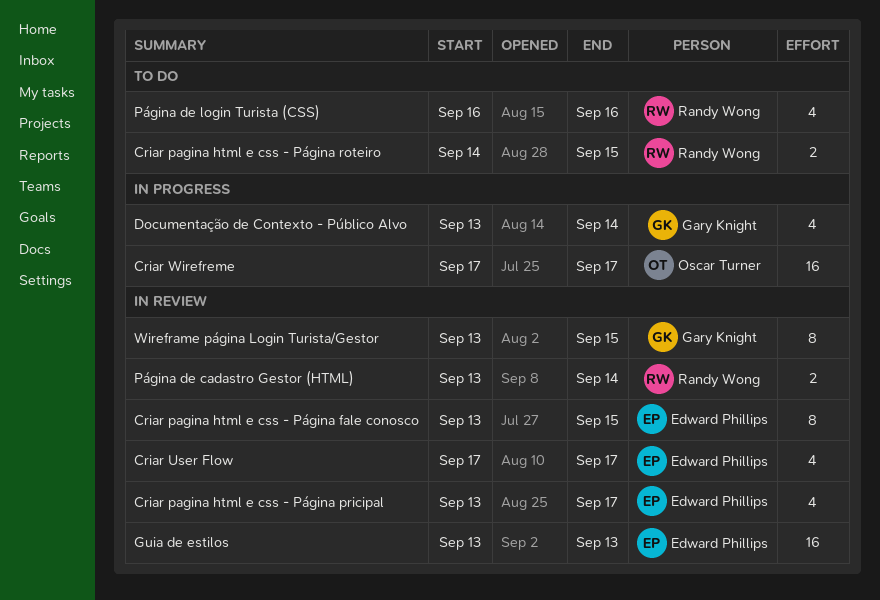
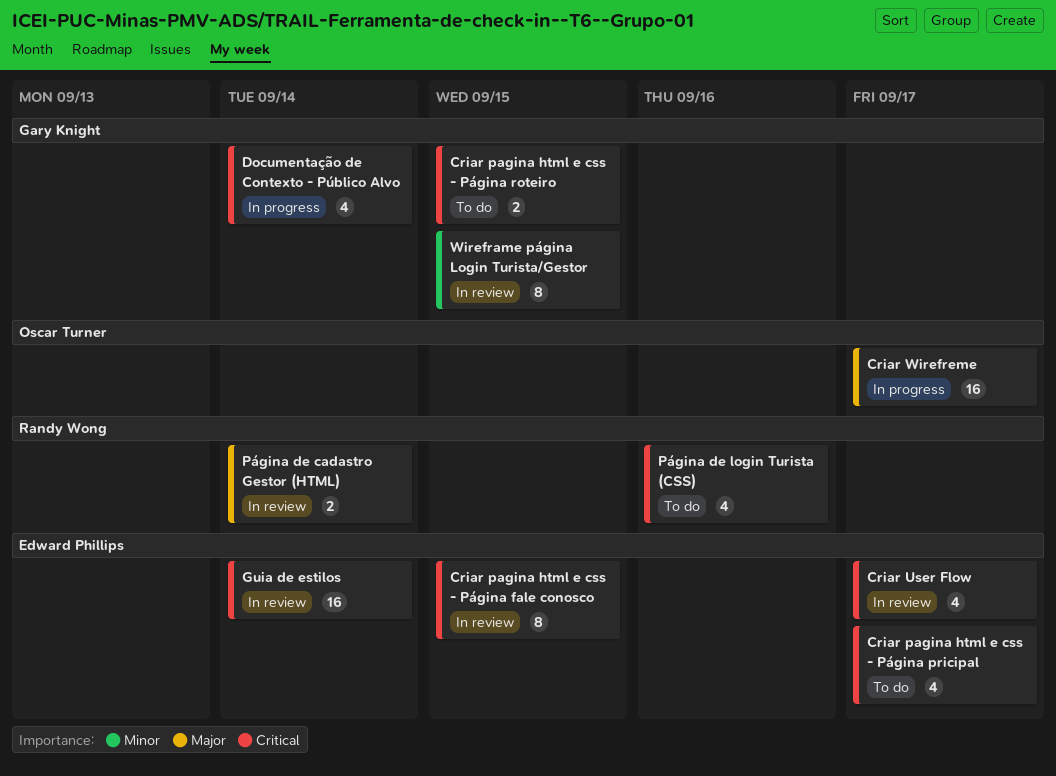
Criar pagina html e css - Página pricipal, status: In review -> To do
Criar pagina html e css - Página roteiro, owner: Randy Wong -> Gary Knight
Guia de estilos, due: Sep 13 -> Sep 14

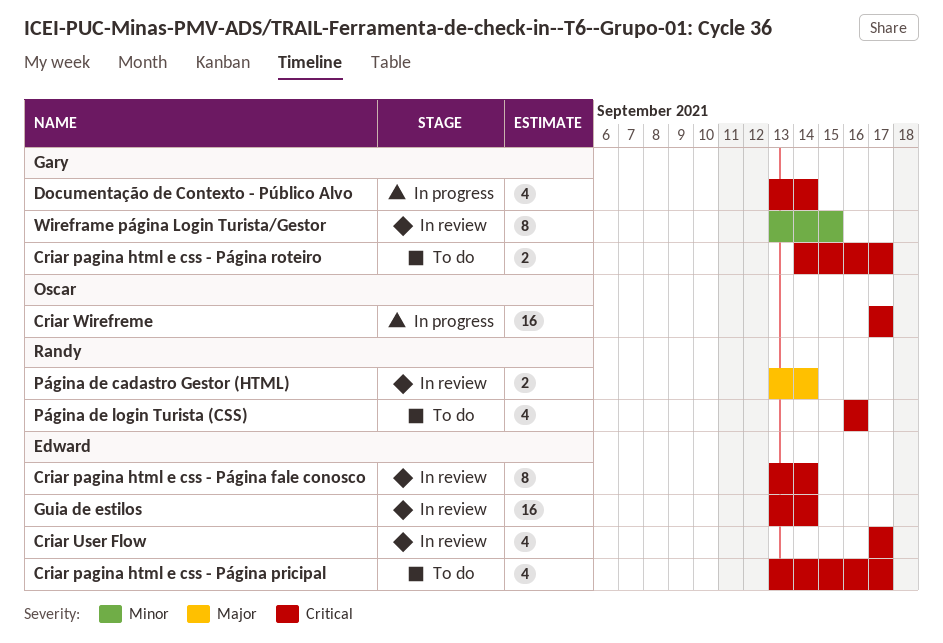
Criar pagina html e css - Página fale conosco, due: Sep 15 -> Sep 14
Criar pagina html e css - Página roteiro, due: Sep 15 -> Sep 17
Criar Wirefreme, priority: Major -> Critical

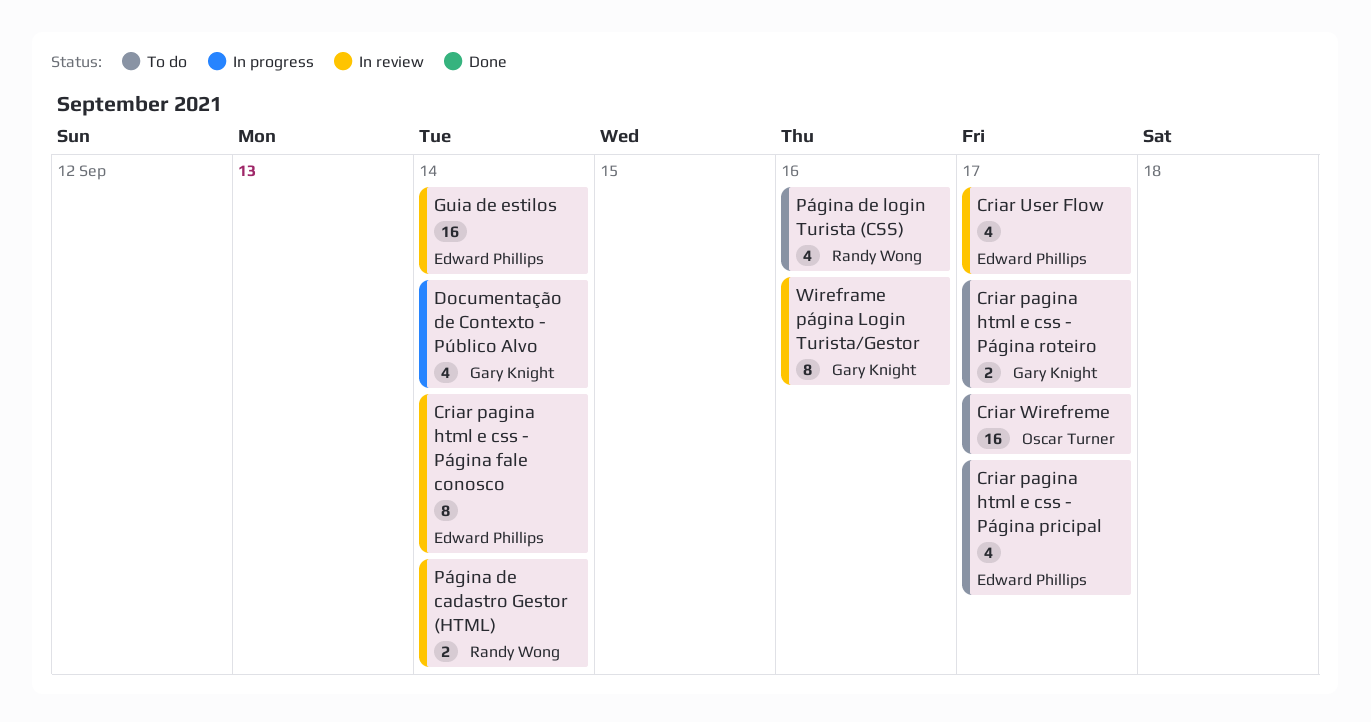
Criar Wirefreme, status: In progress -> To do
Wireframe página Login Turista/Gestor, due: Sep 15 -> Sep 16

